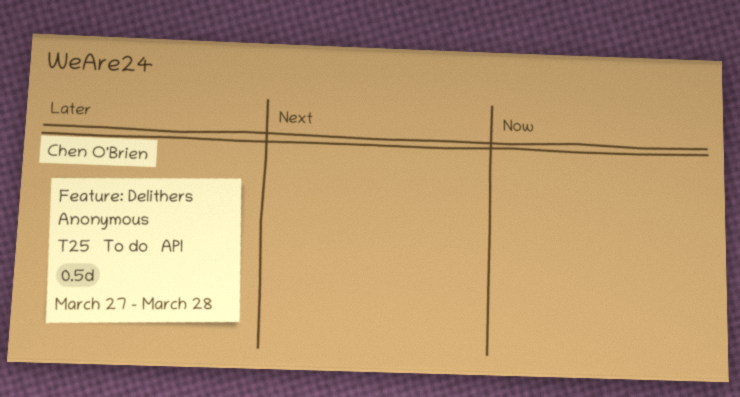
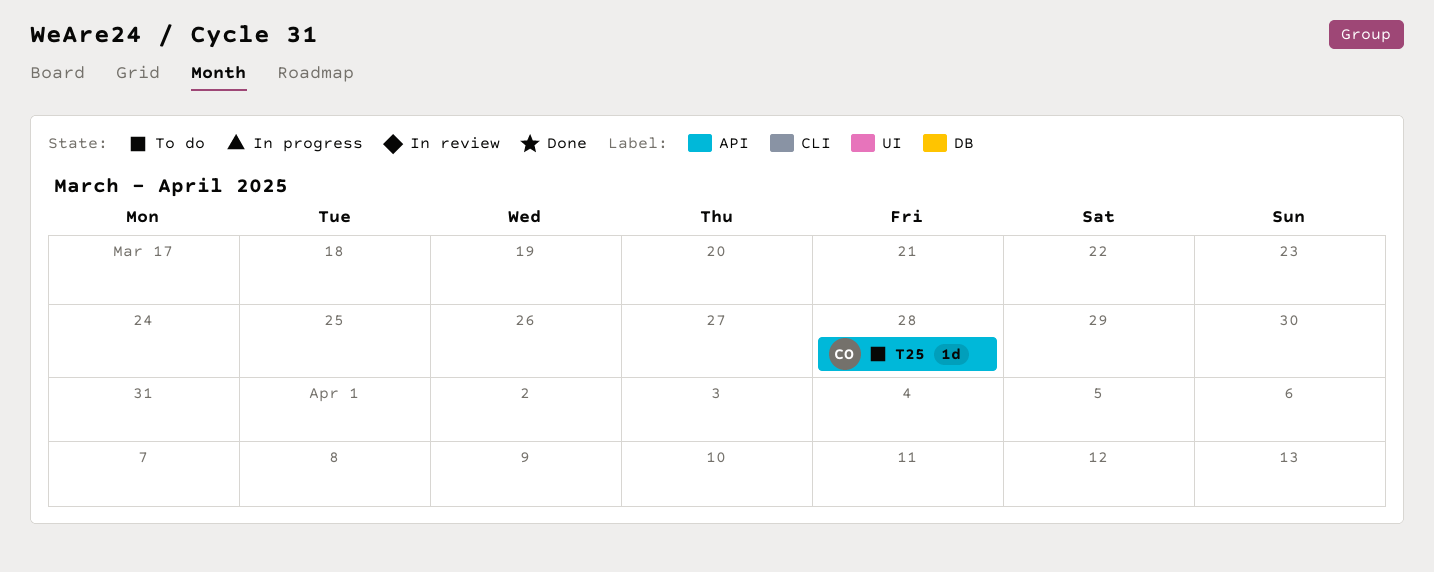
T25, estimate: 0.5d -> 1d
T25, start: Mar 27 -> Mar 28

